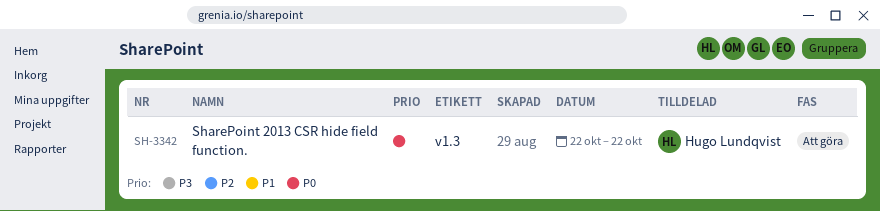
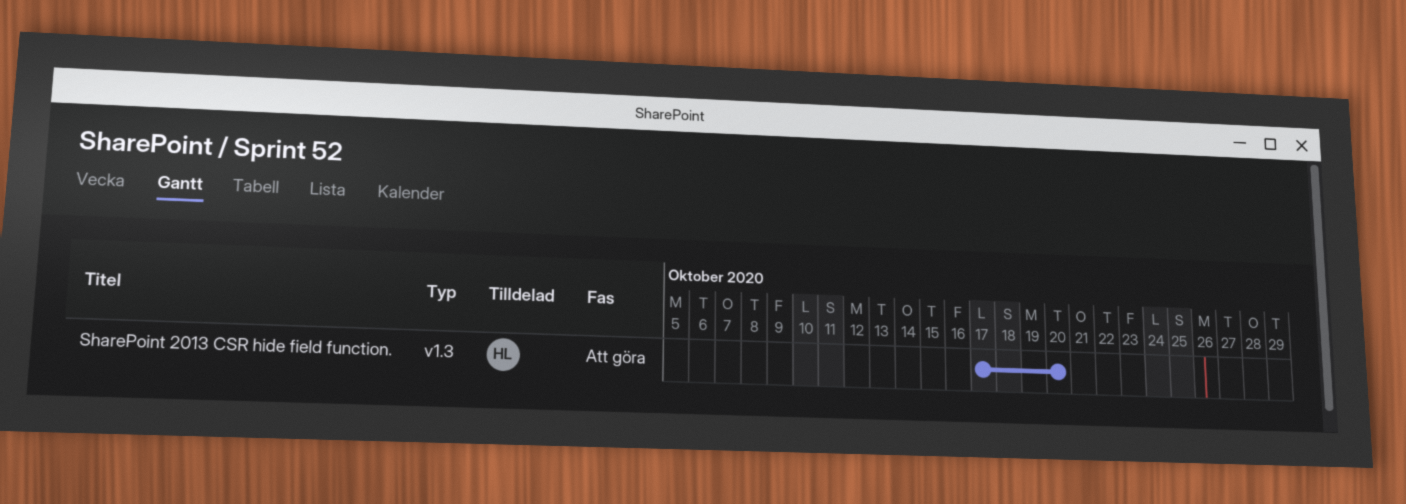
SharePoint 2013 CSR hide field function., start: Oct 22 -> Oct 17
SharePoint 2013 CSR hide field function., due: Oct 22 -> Oct 20

